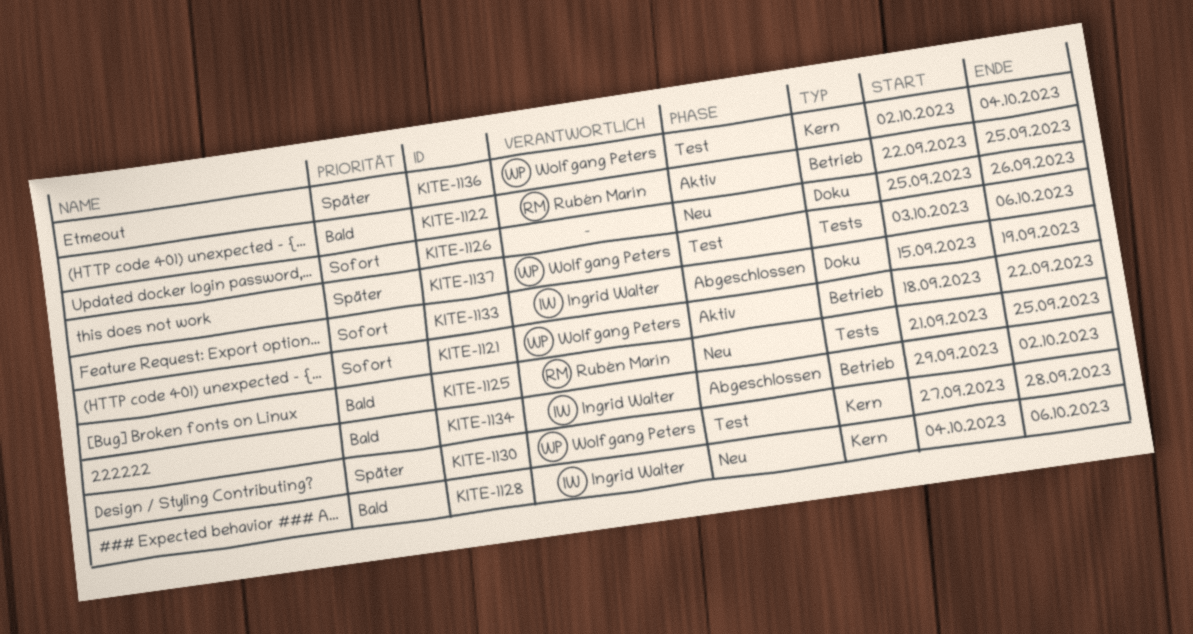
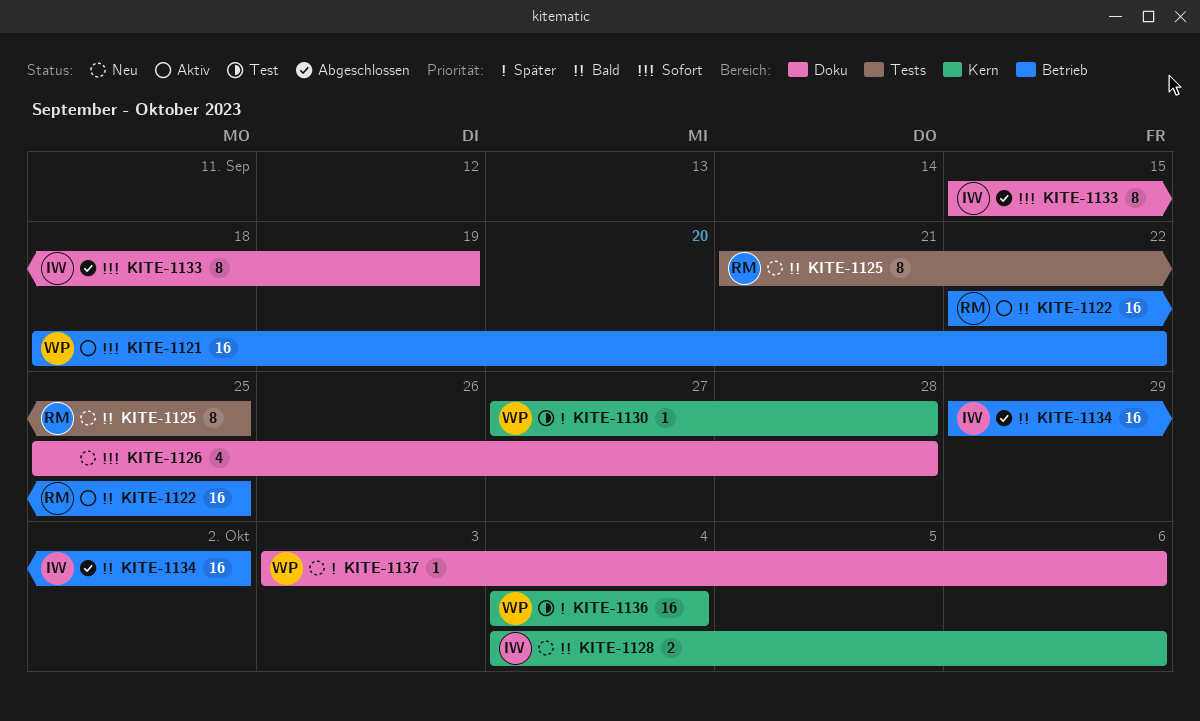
KITE-1126, due: Sep 26 -> Sep 28
KITE-1136, start: Oct 2 -> Oct 4
KITE-1137, status: Test -> Neu
KITE-1137, label: Tests -> Doku

